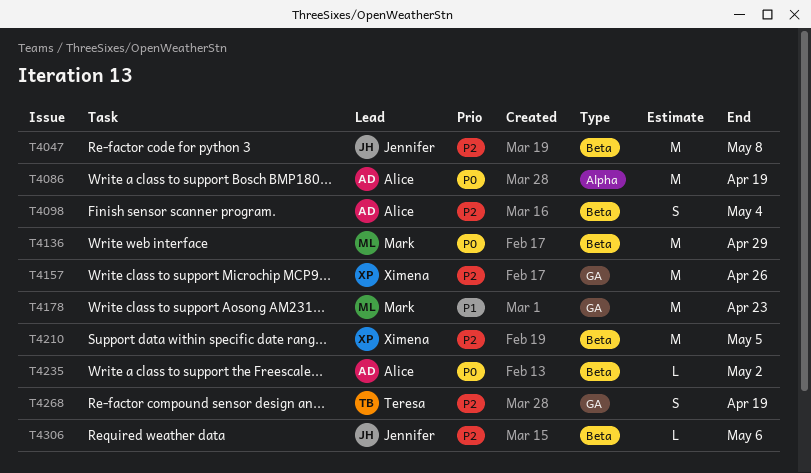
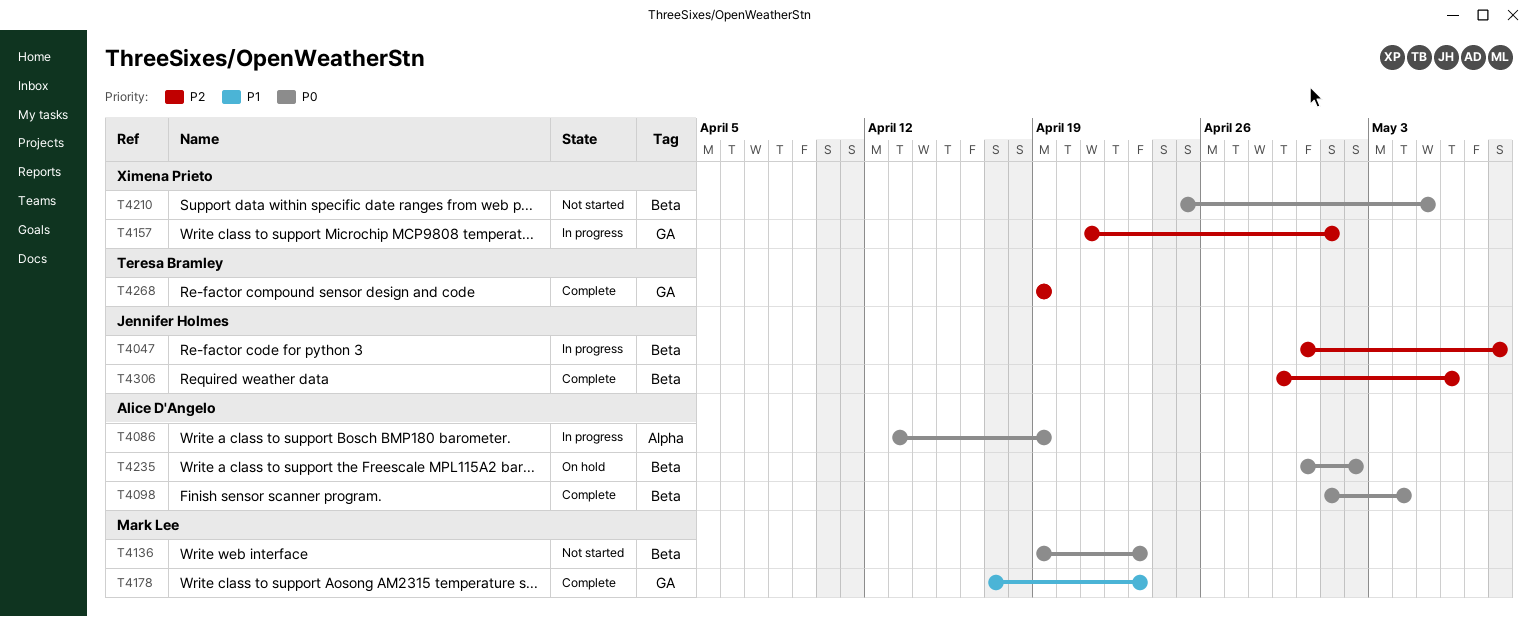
T4098, priority: P2 -> P0
T4136, due: Apr 29 -> Apr 23
T4157, due: Apr 26 -> May 1
T4210, priority: P2 -> P0

